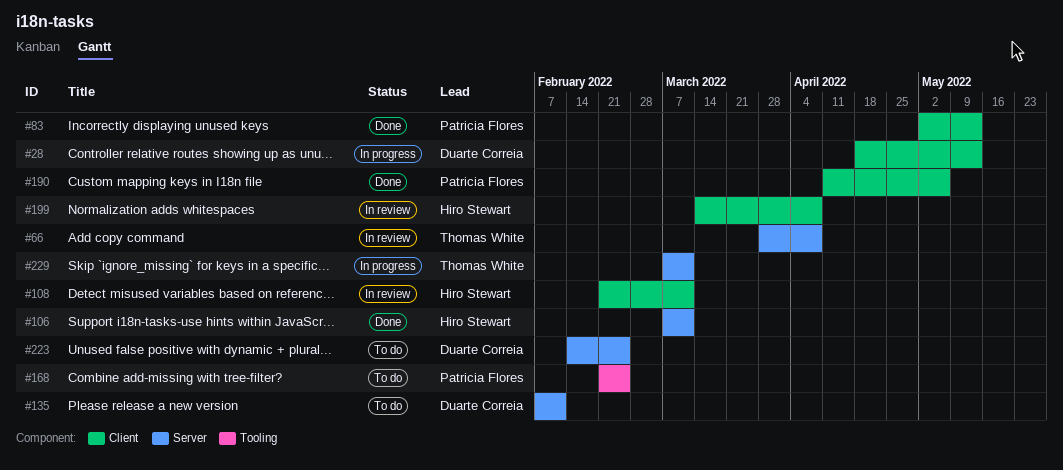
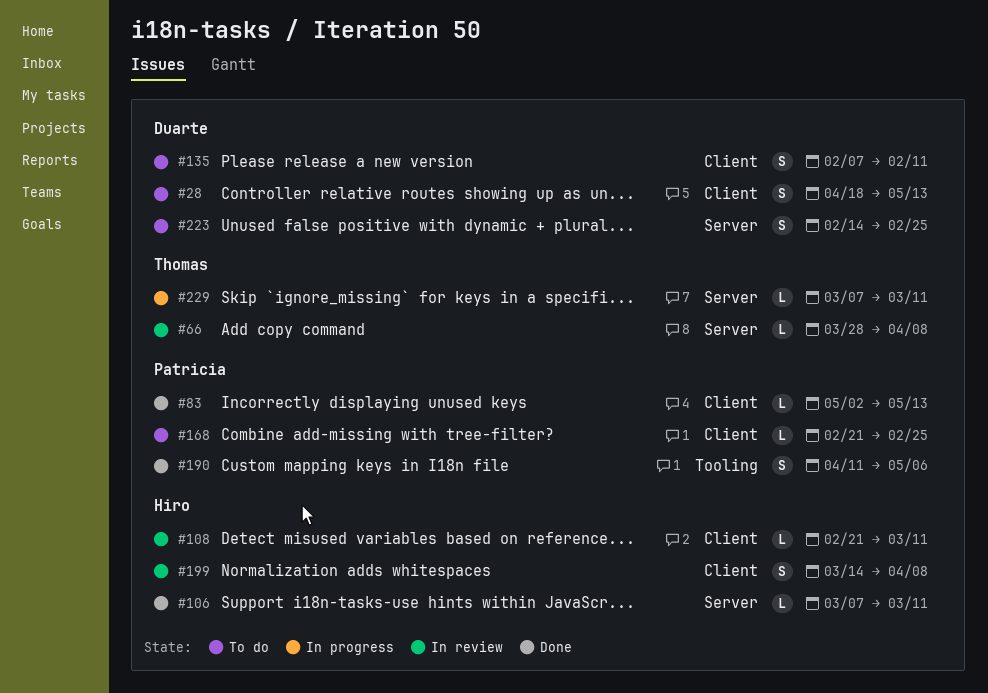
#28, status: In progress -> To do
#135, label: Server -> Client
#168, label: Tooling -> Client
#190, label: Client -> Tooling

